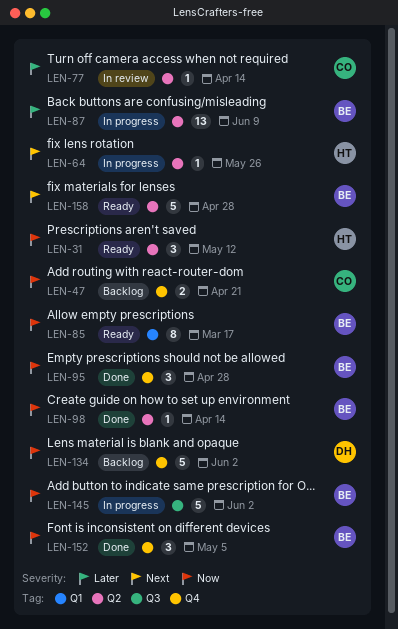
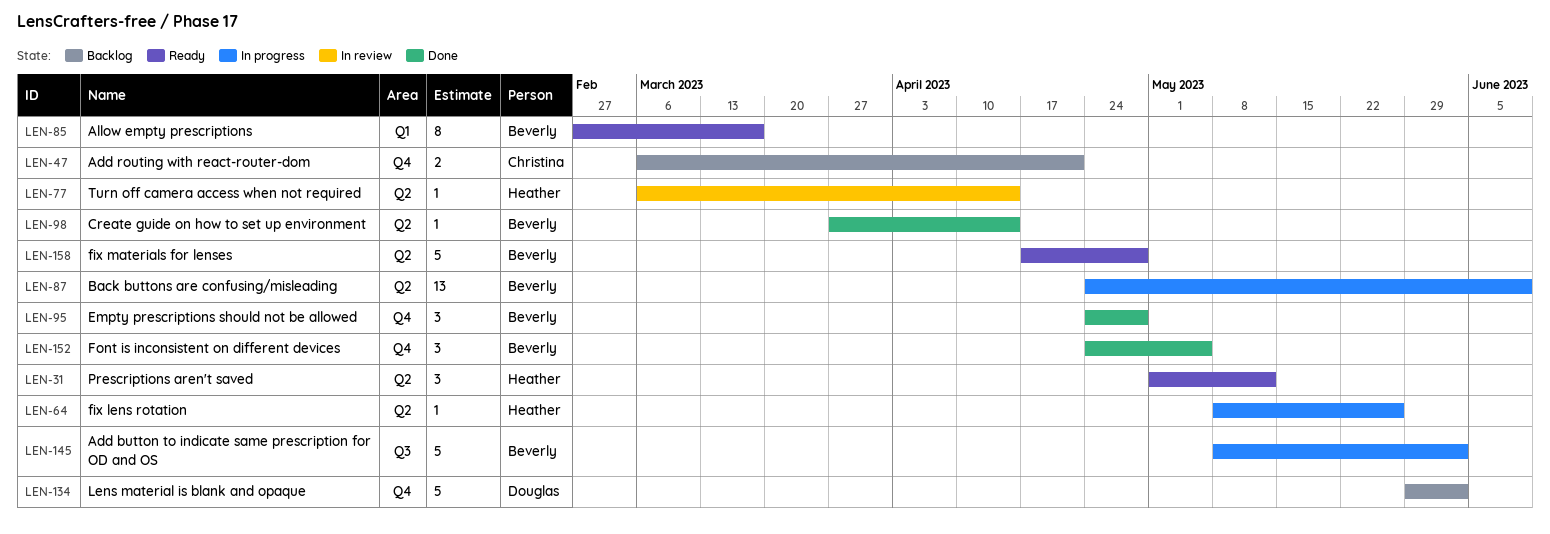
LEN-77, owner: Christina -> Heather

